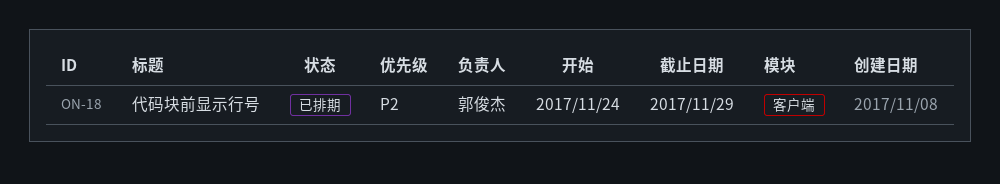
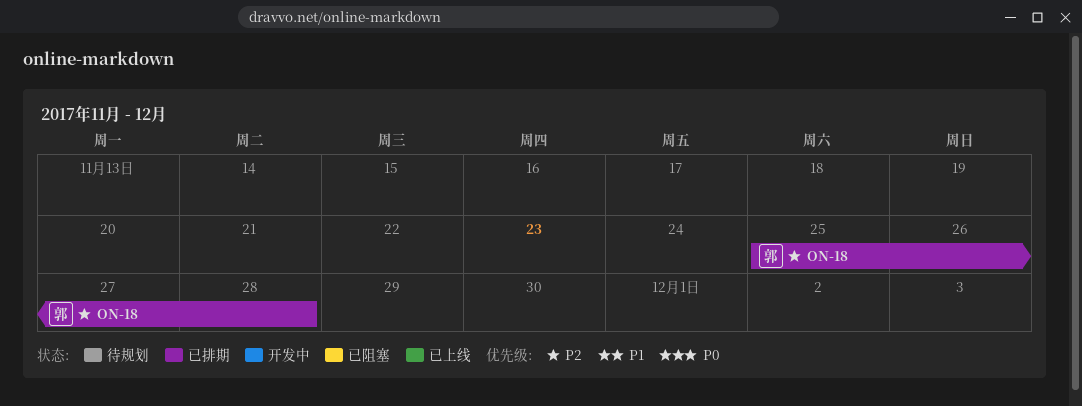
ON-18, start: Nov 24 -> Nov 25
ON-18, due: Nov 29 -> Nov 28

